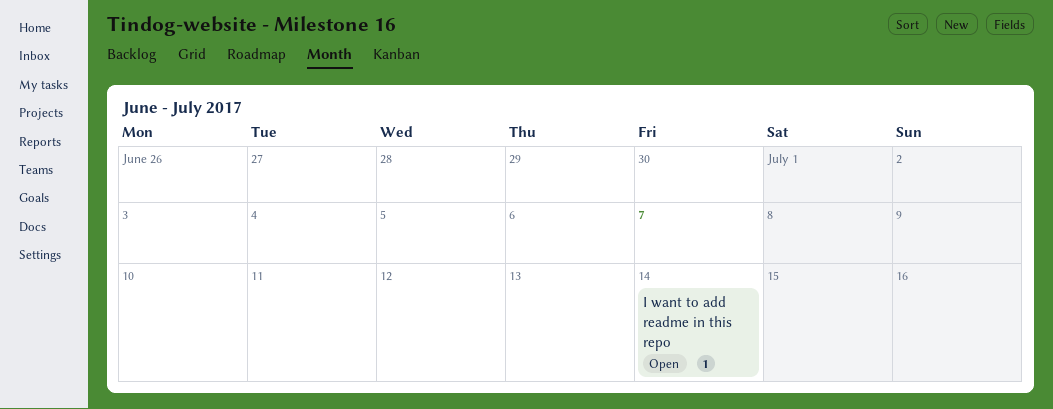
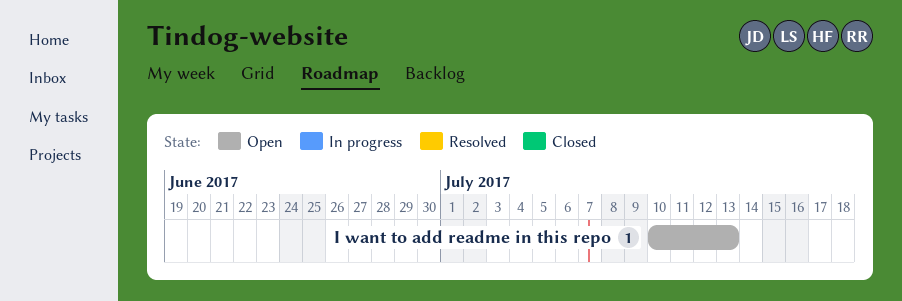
I want to add readme in this repo, due: Jul 14 -> Jul 13

